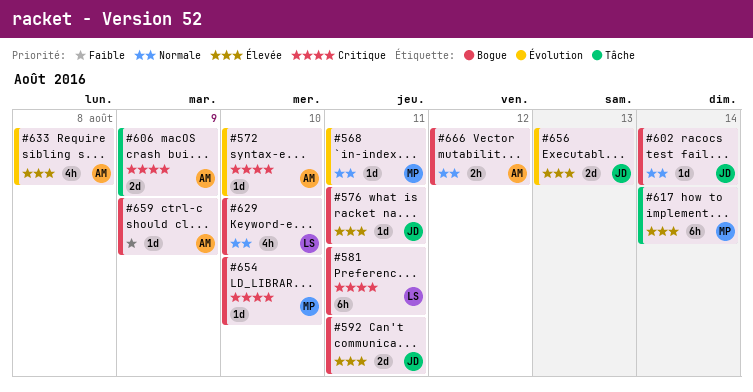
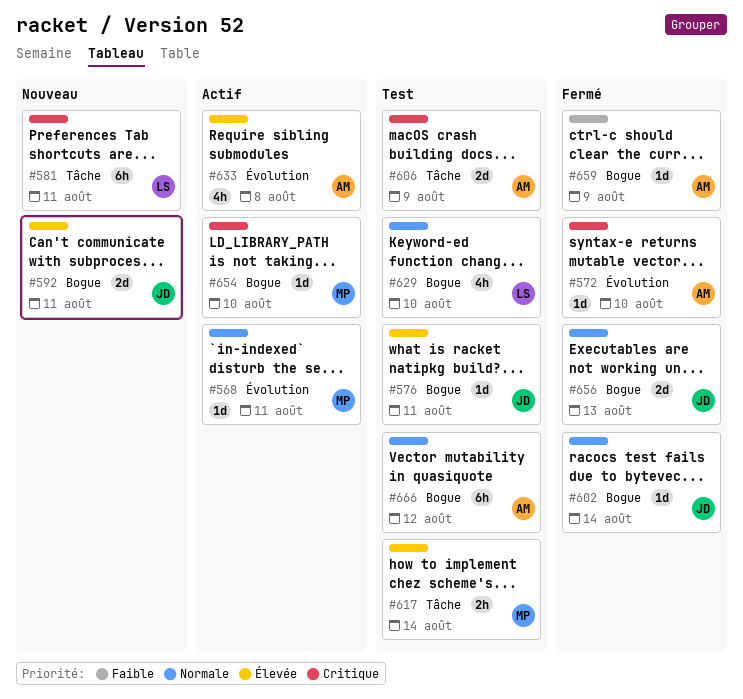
#581, label: Bogue -> Tâche
#617, estimate: 6h -> 2h
#656, priority: Élevée -> Normale
#656, label: Évolution -> Bogue
#666, estimate: 2h -> 6h

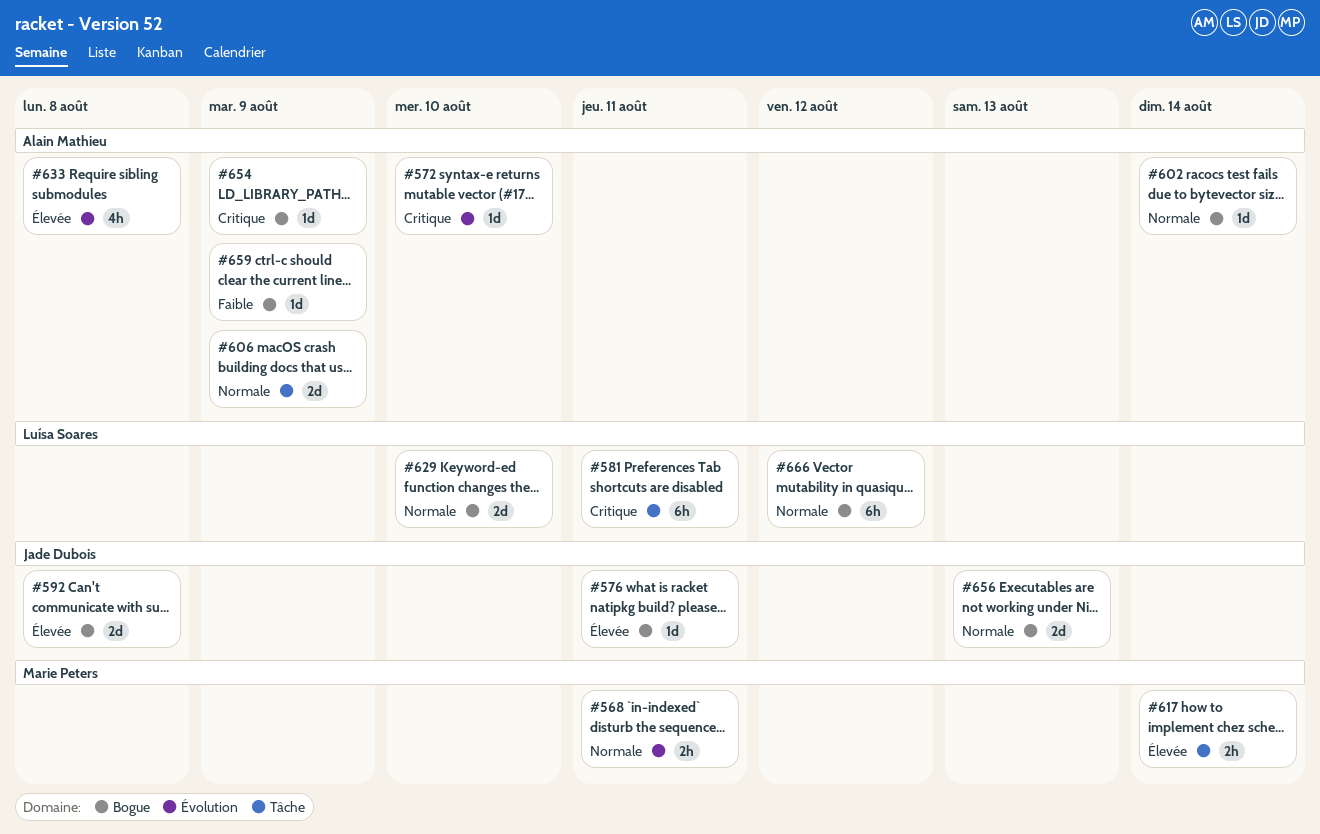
#568, estimate: 1d -> 2h
#592, due: Aug 11 -> Aug 8
#602, owner: Jade Dubois -> Alain Mathieu
#606, priority: Critique -> Normale
#629, estimate: 4h -> 2d
#654, owner: Marie Peters -> Alain Mathieu
#654, due: Aug 10 -> Aug 9
#666, owner: Alain Mathieu -> Luísa Soares

